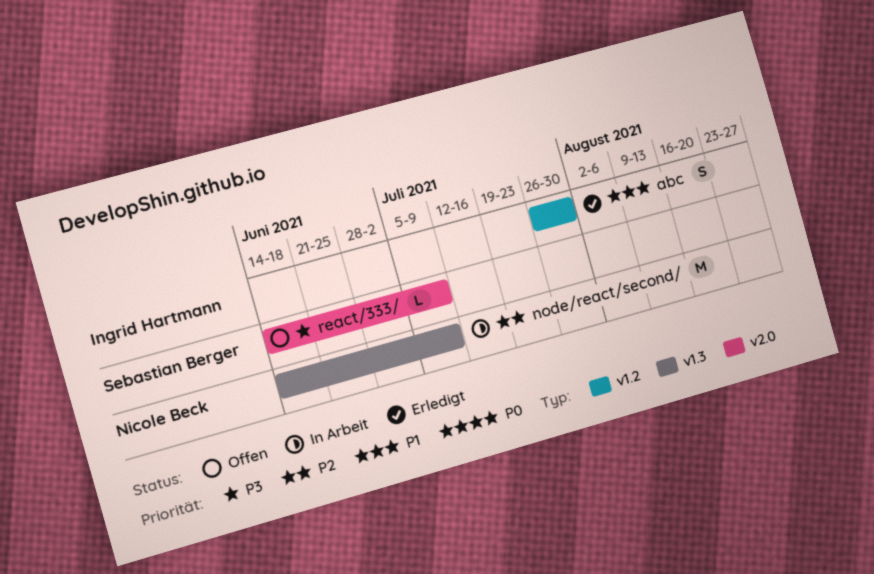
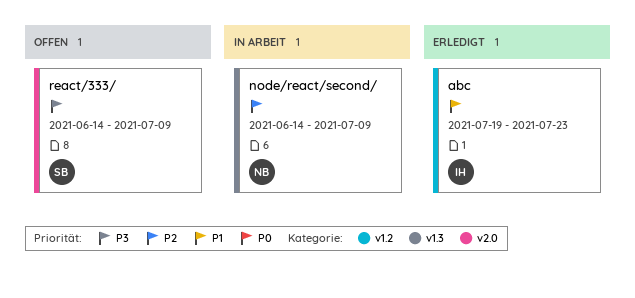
abc, start: Jul 26 -> Jul 19
abc, due: Jul 30 -> Jul 23

